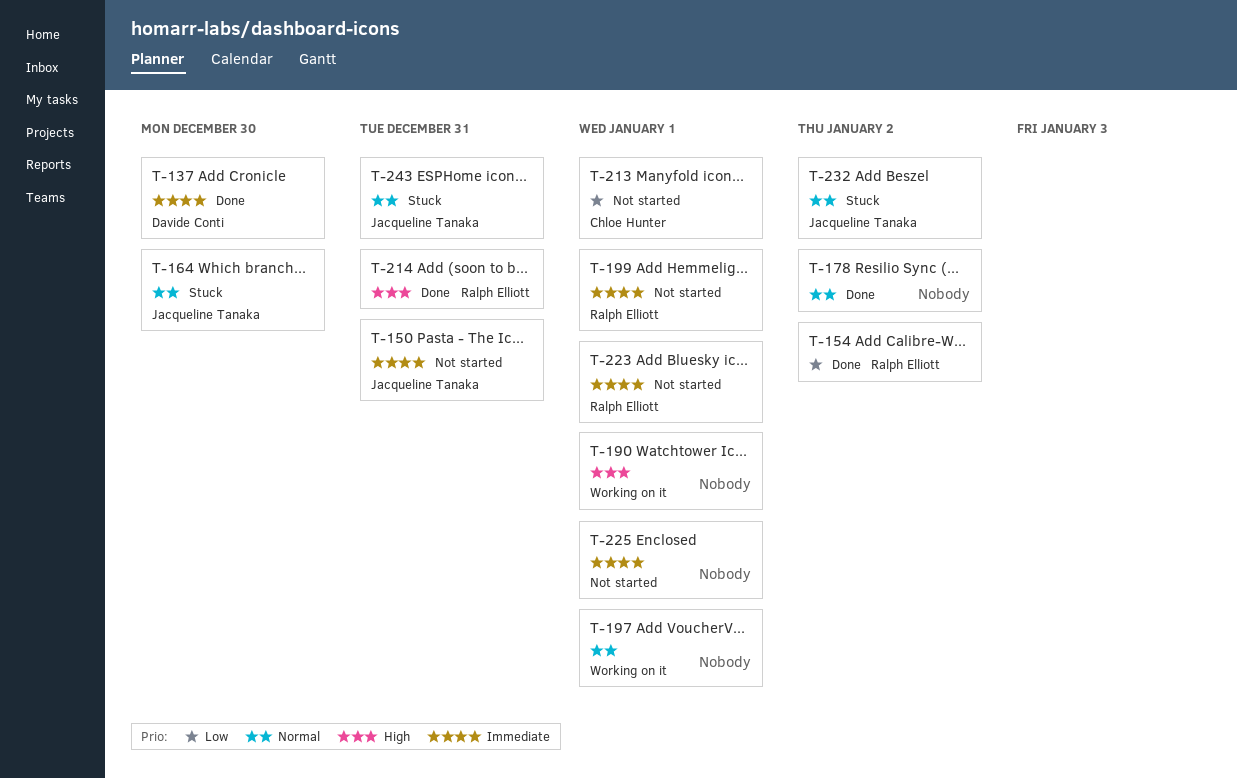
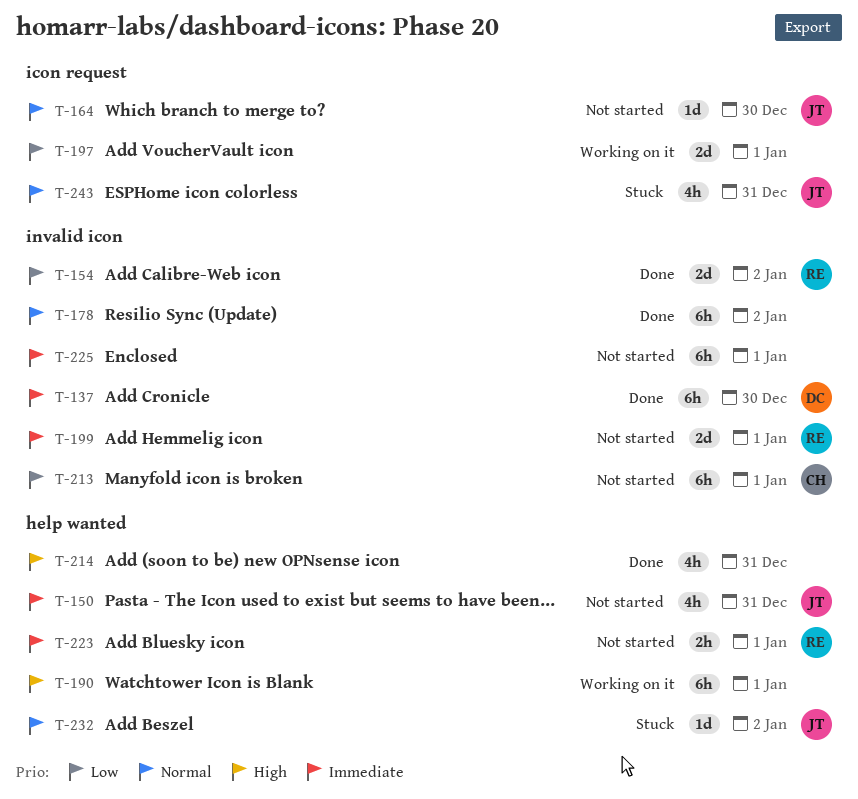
T-164, status: Stuck -> Not started
T-197, priority: Normal -> Low
T-214, owner: Ralph Elliott -> none

